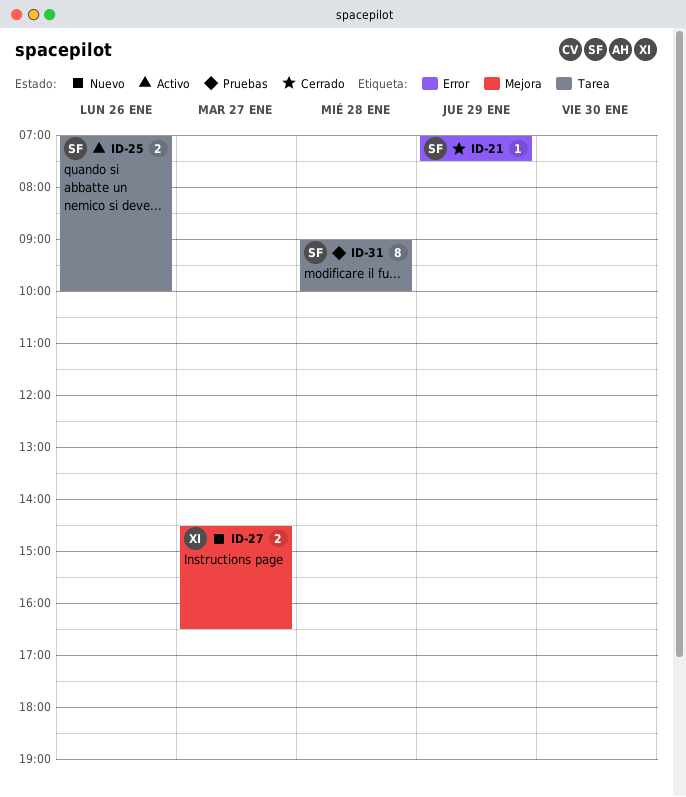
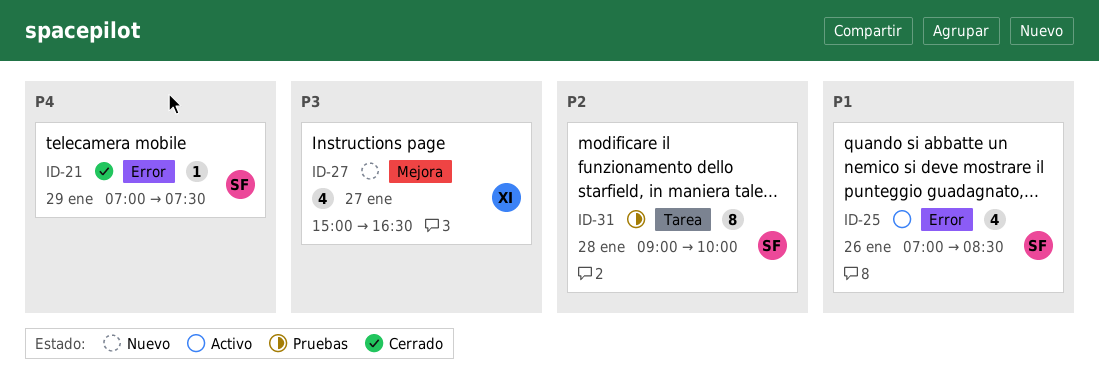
ID-25, label: Tarea -> Error
ID-25, estimate: 2 -> 4
ID-25, ends: 10:00 -> 08:30
ID-27, estimate: 2 -> 4
ID-27, begins: 14:30 -> 15:00

